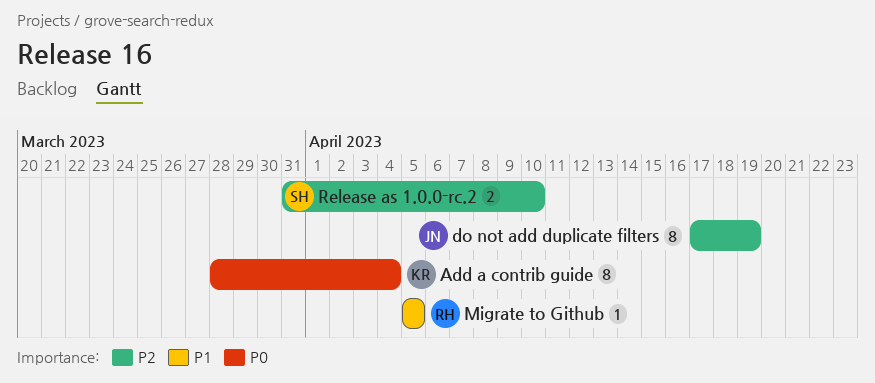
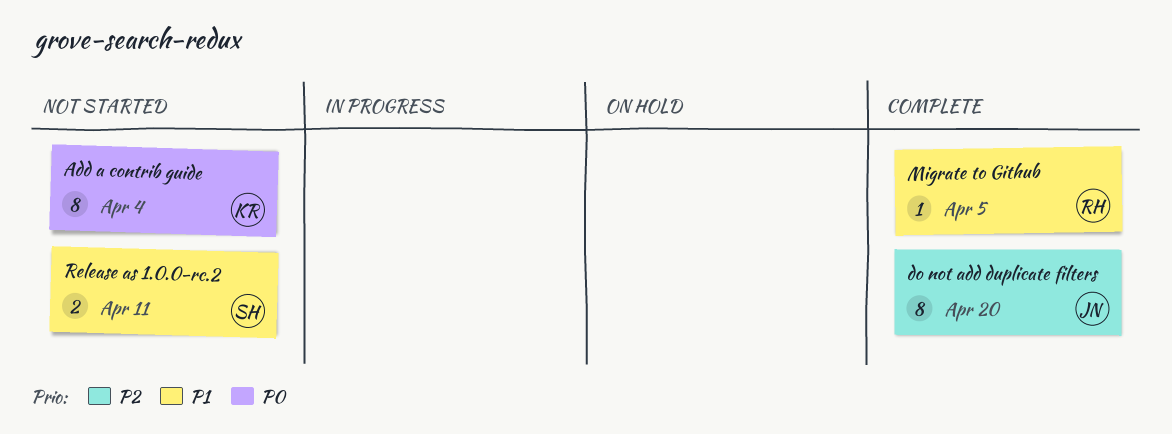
do not add duplicate filters, due: Apr 19 -> Apr 20
Release as 1.0.0-rc.2, priority: P2 -> P1
Release as 1.0.0-rc.2, due: Apr 10 -> Apr 11

